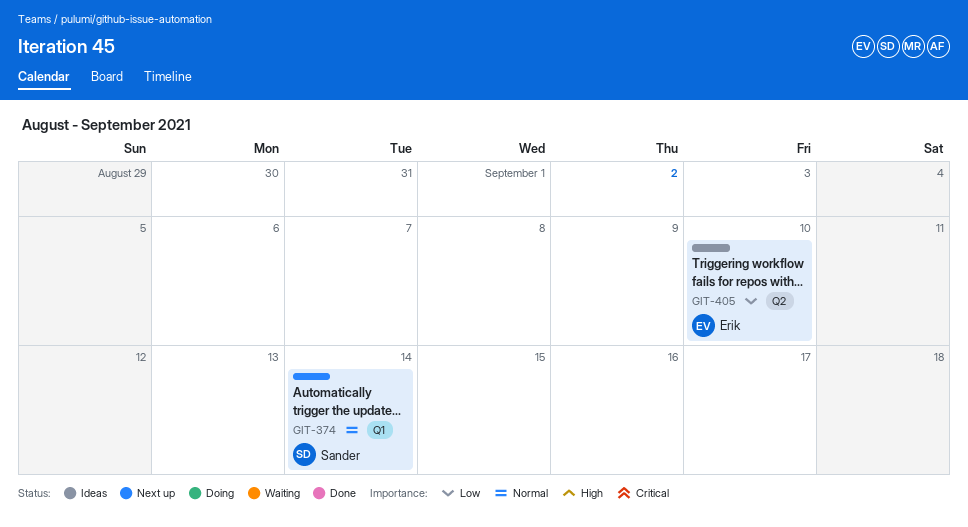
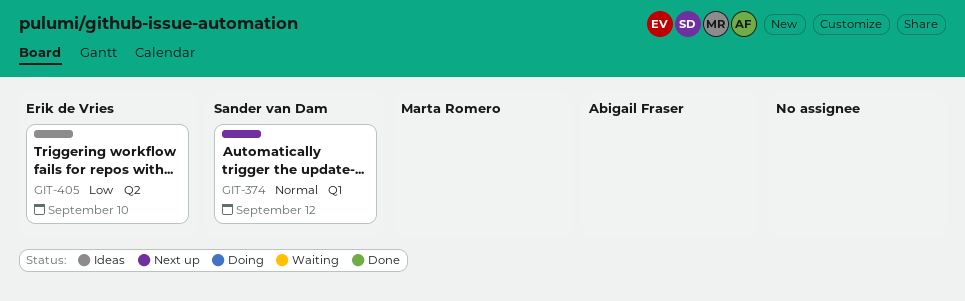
GIT-374, due: Sep 14 -> Sep 12

